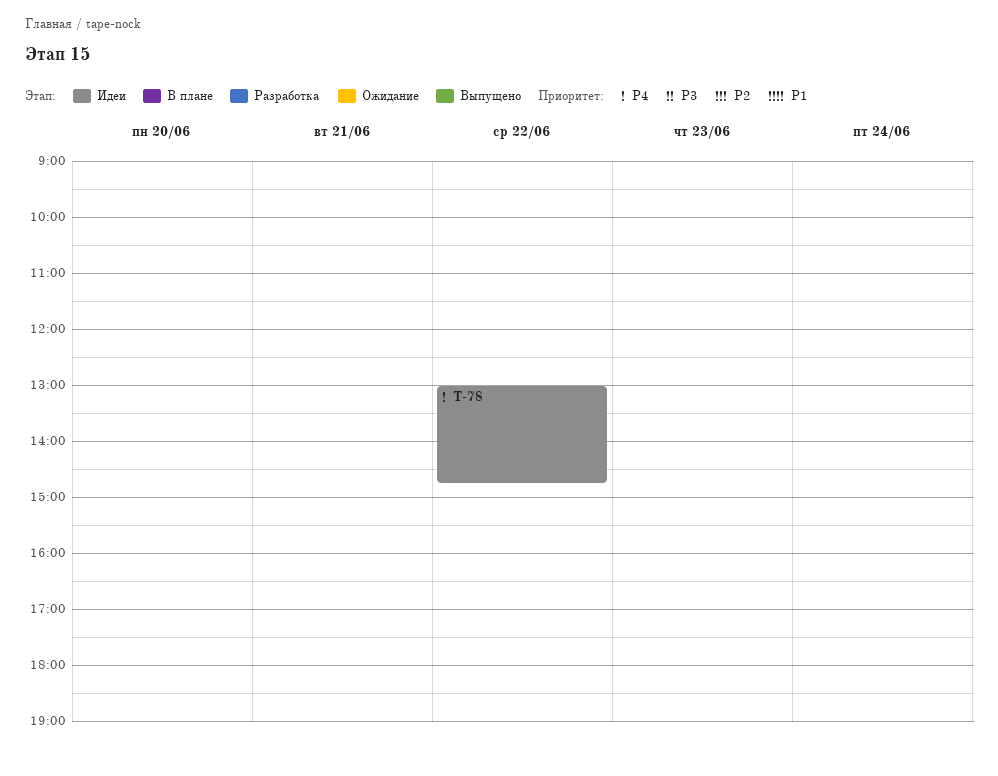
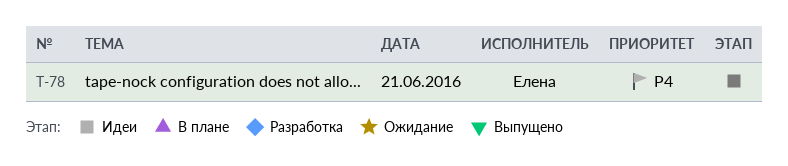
T-78, day: Jun 22 -> Jun 21

